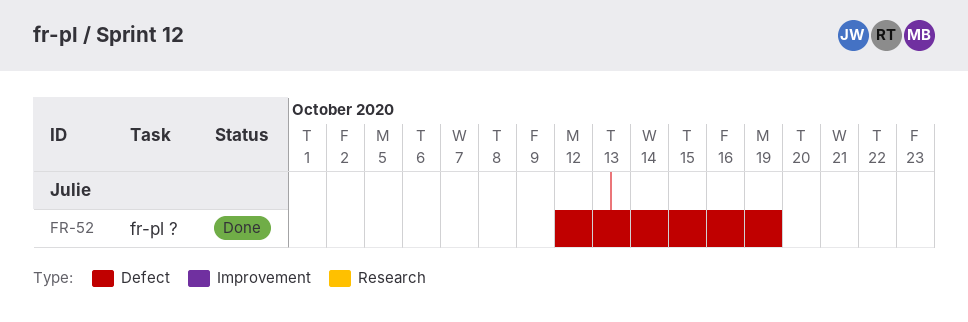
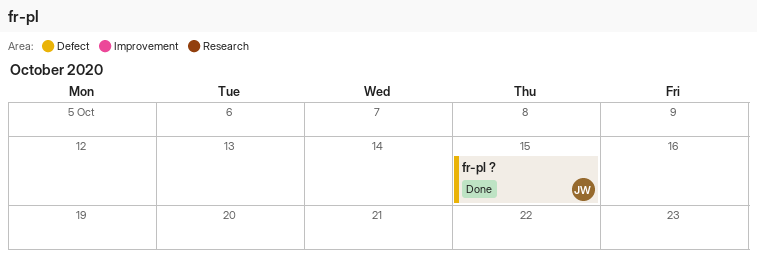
fr-pl ?, due: Oct 19 -> Oct 15

